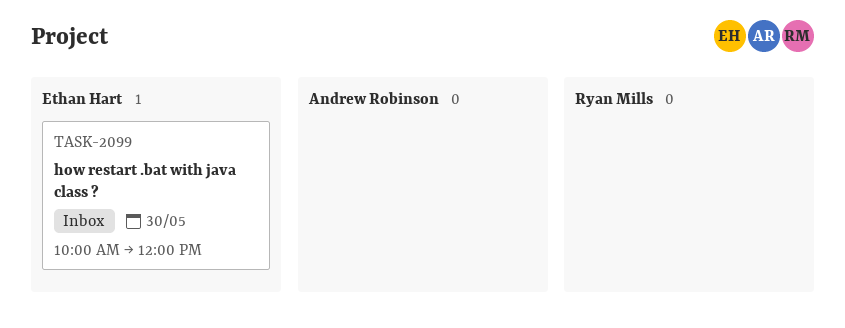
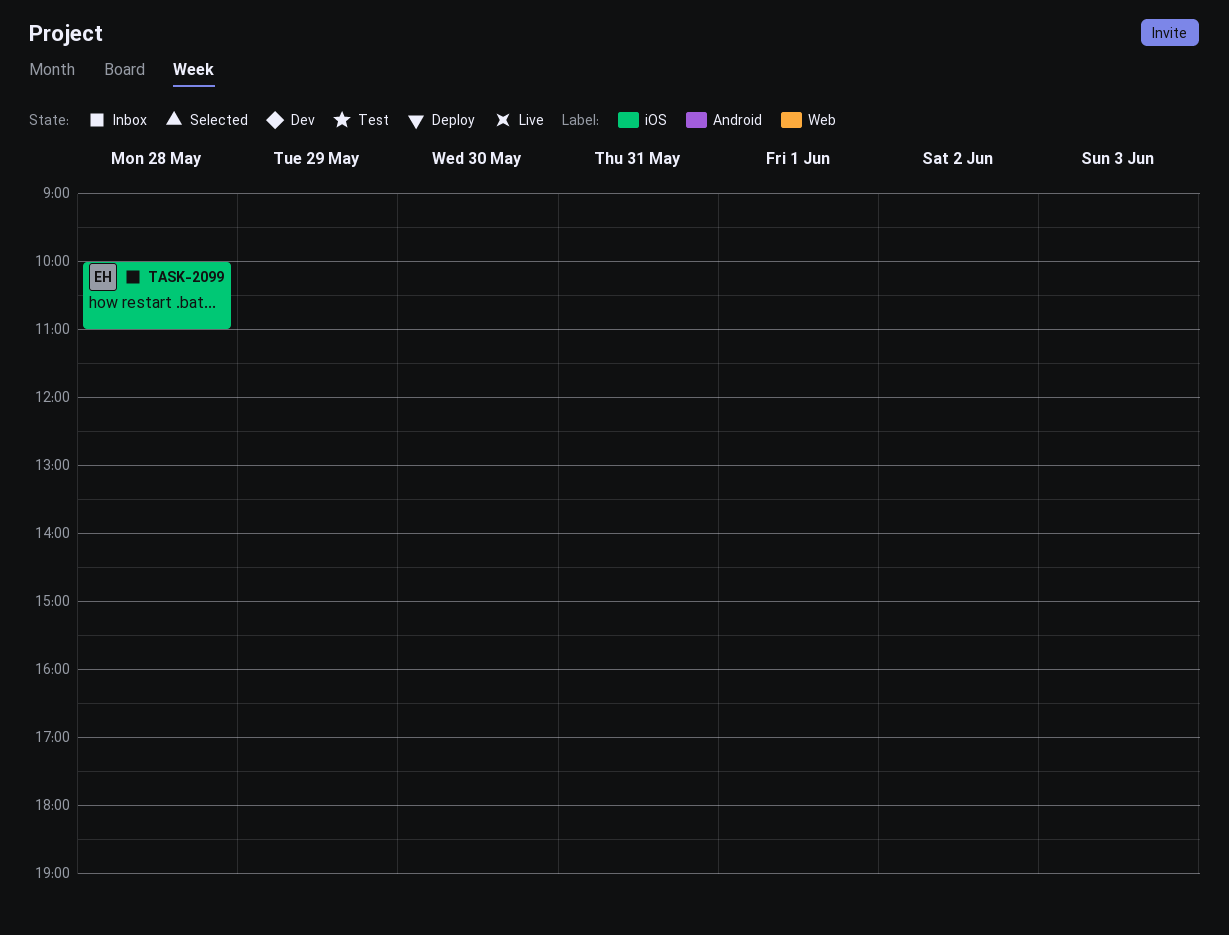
TASK-2099, day: May 30 -> May 28
TASK-2099, ends: 12:00 -> 11:00

